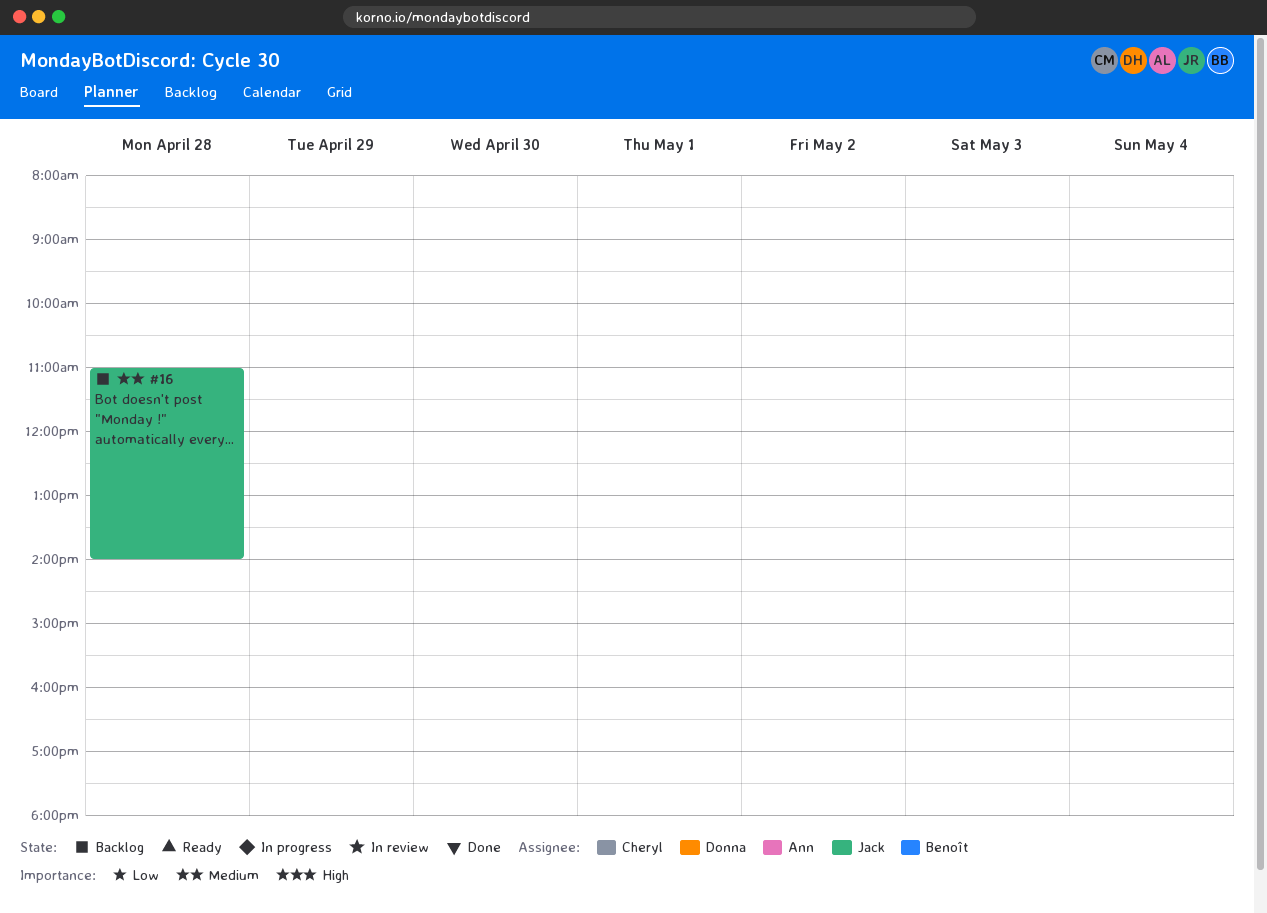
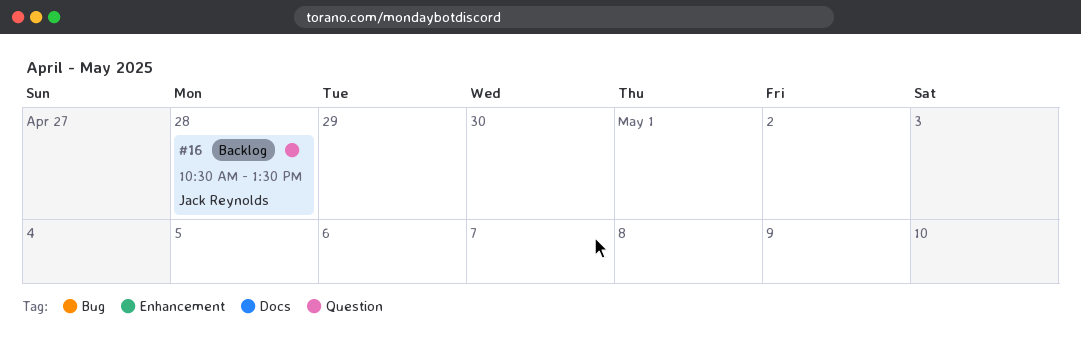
#16, begins: 11:00 -> 10:30
#16, ends: 14:00 -> 13:30

